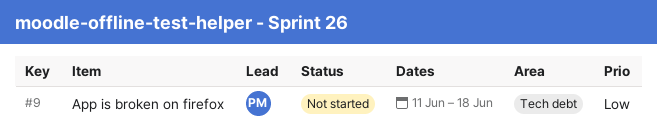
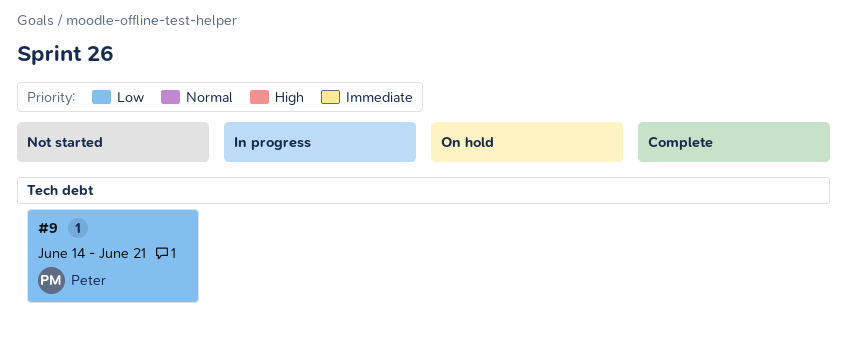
#9, start: Jun 11 -> Jun 14
#9, due: Jun 18 -> Jun 21

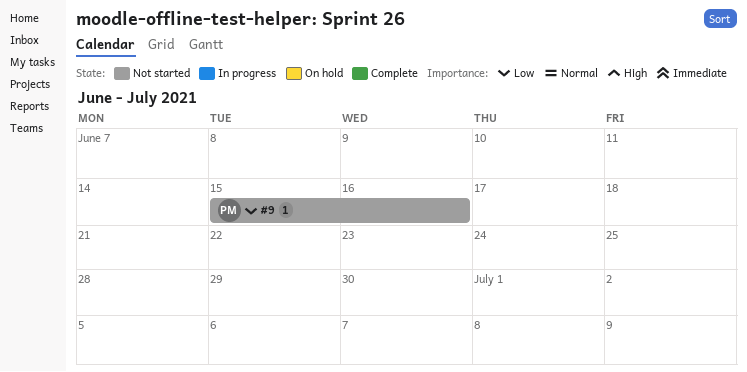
#9, start: Jun 14 -> Jun 15
#9, due: Jun 21 -> Jun 16

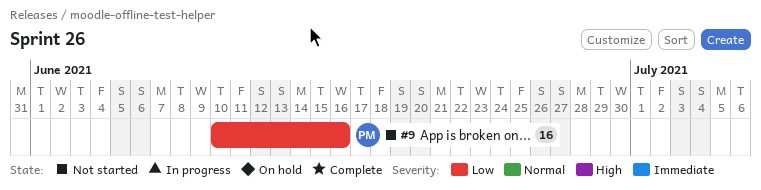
#9, estimate: 1 -> 16
#9, start: Jun 15 -> Jun 10

